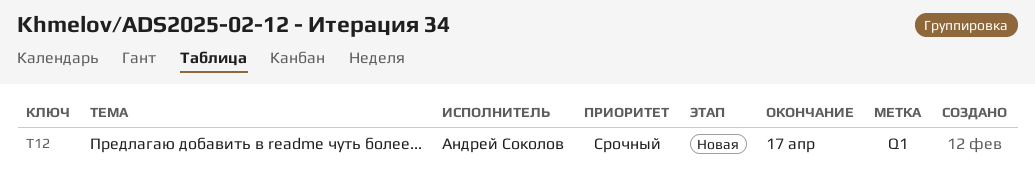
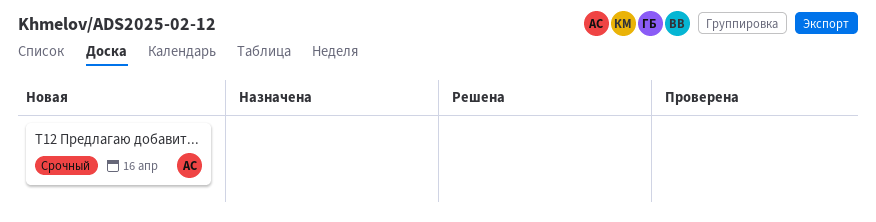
T12, due: Apr 17 -> Apr 16

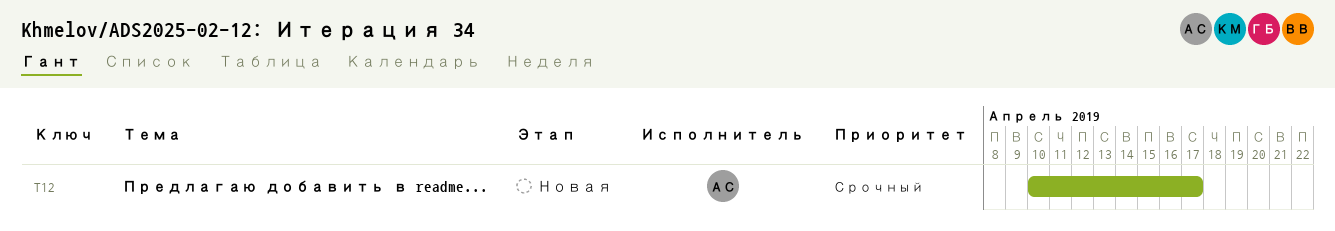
T12, due: Apr 16 -> Apr 17

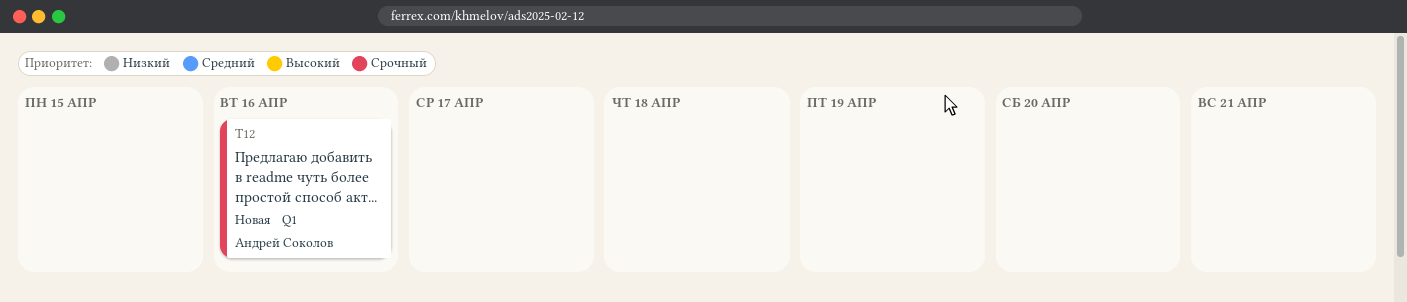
T12, due: Apr 17 -> Apr 16

